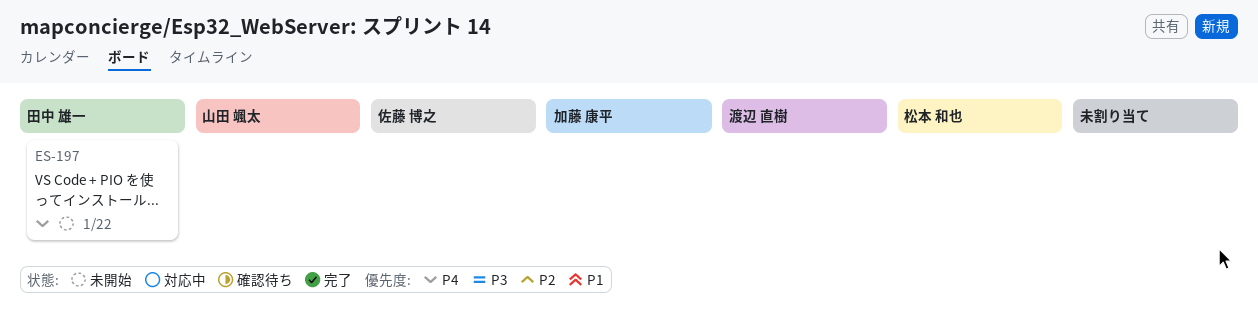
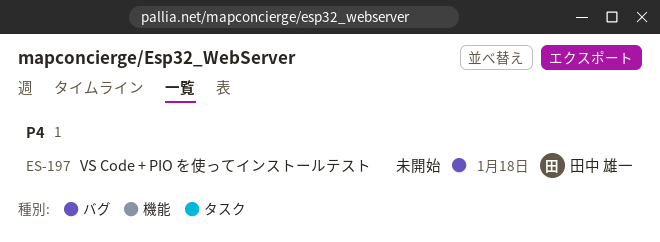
ES-197, due: Jan 22 -> Jan 18

